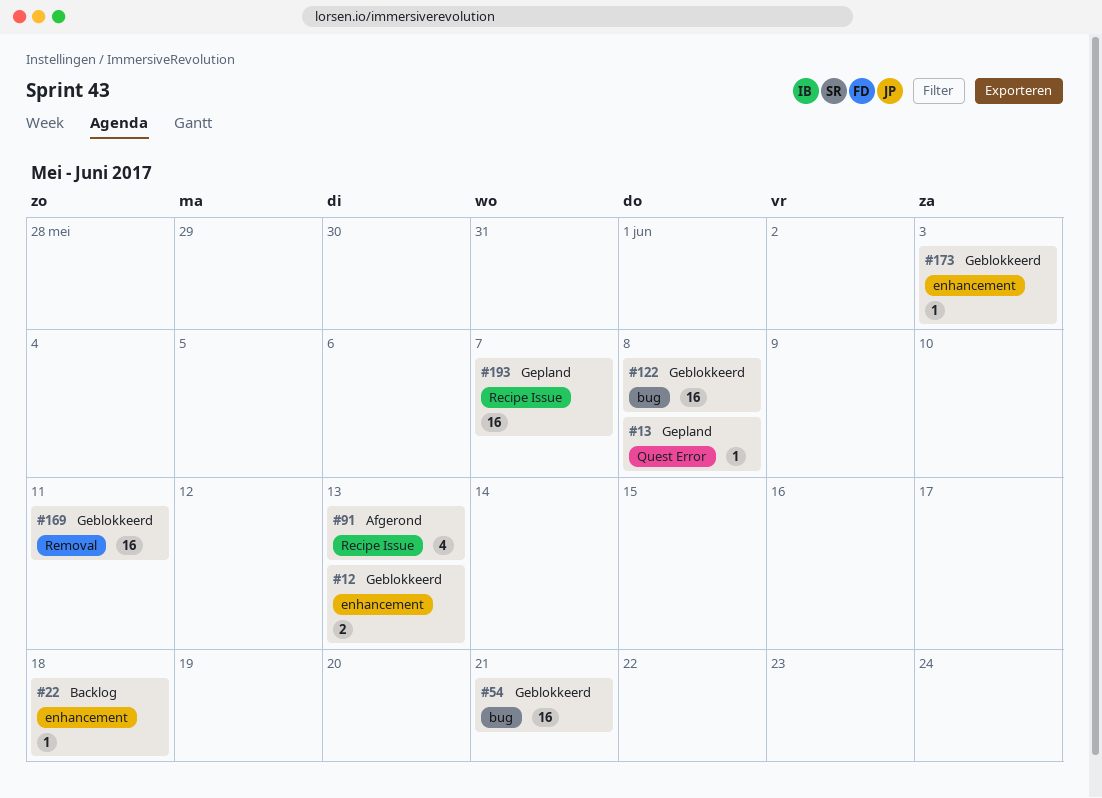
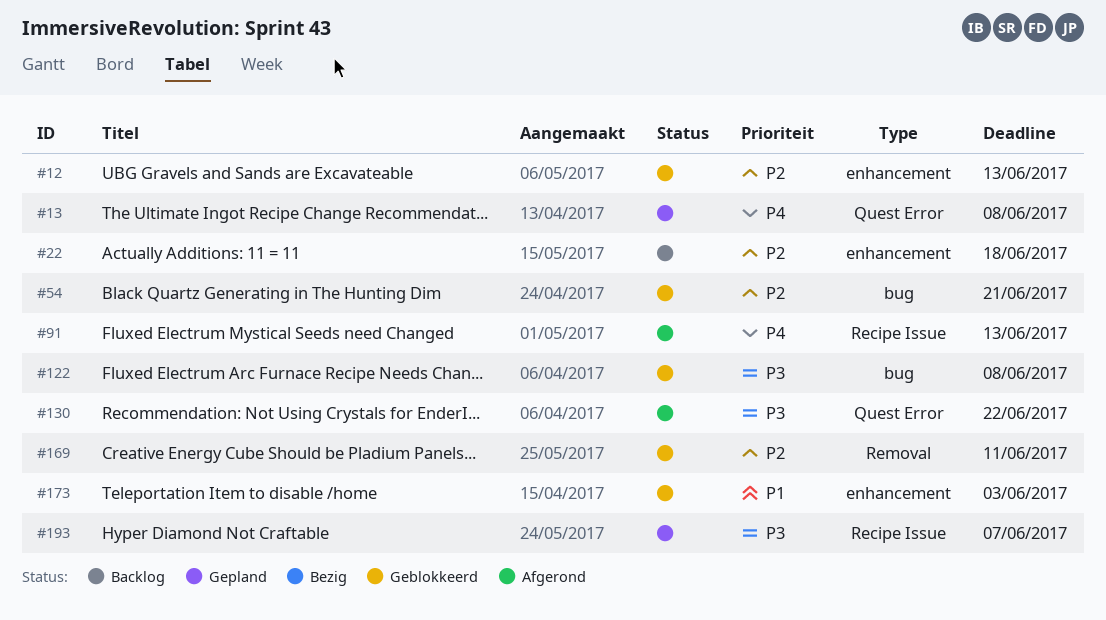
#130: none -> present

